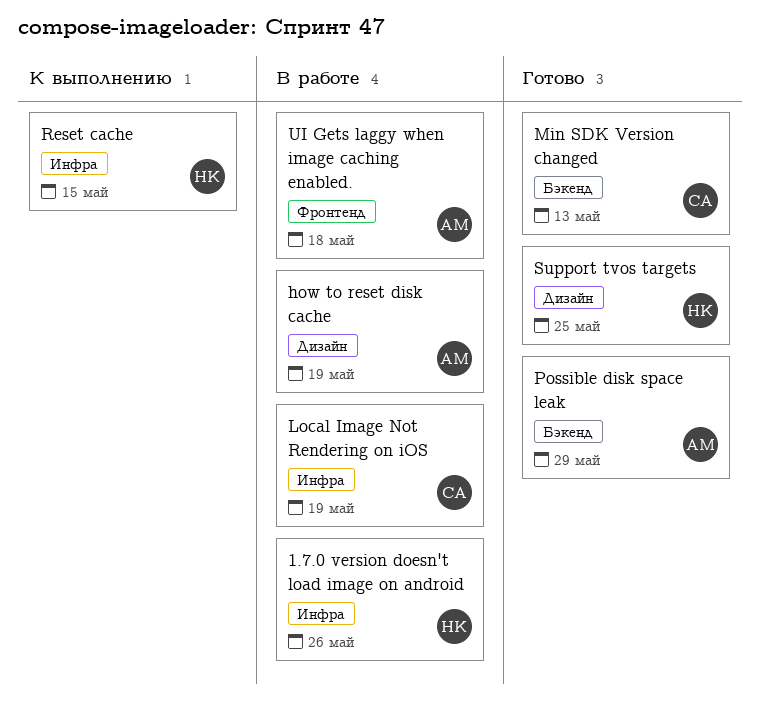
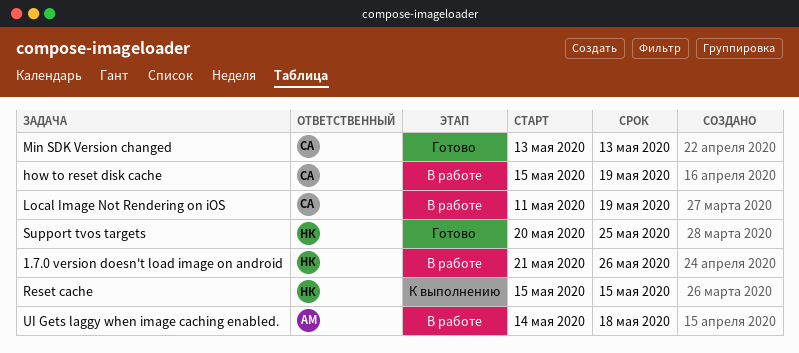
how to reset disk cache, owner: АМ -> СА
Possible disk space leak: present -> none

